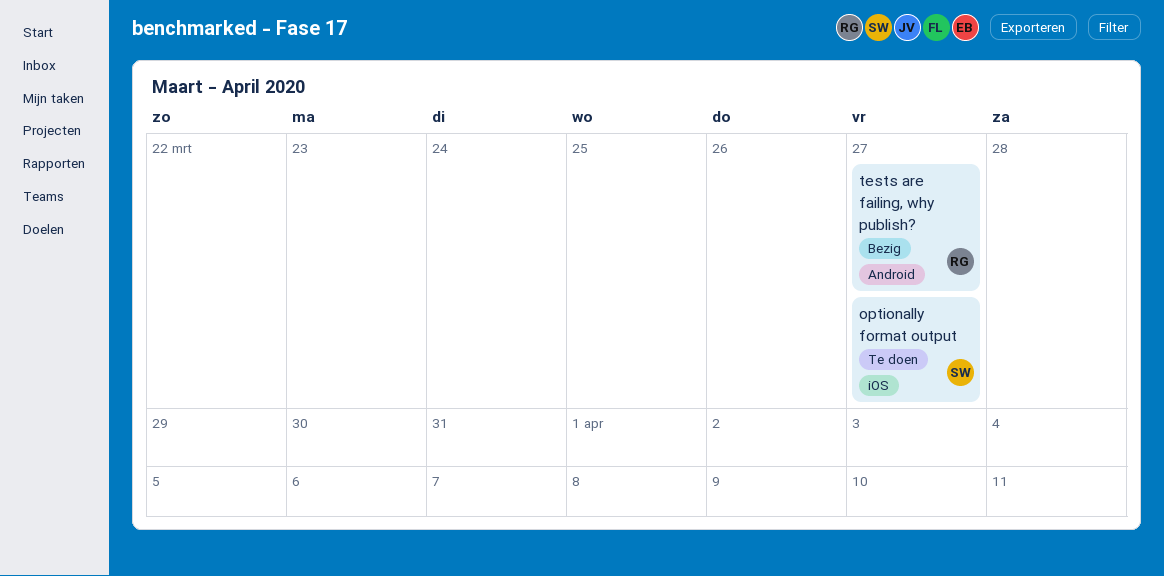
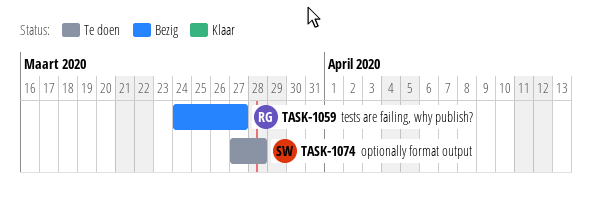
optionally format output, due: Mar 27 -> Mar 28

